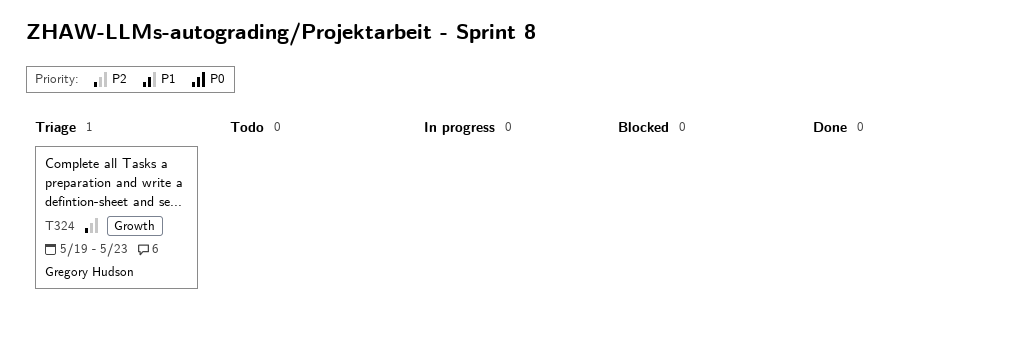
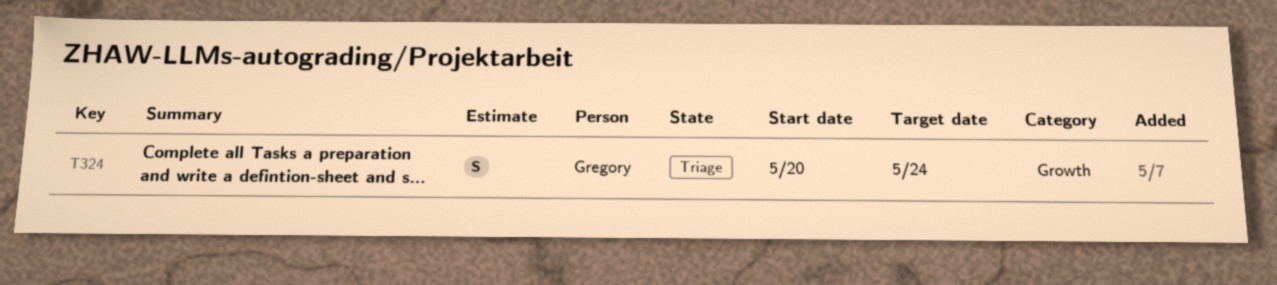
T324, start: May 19 -> May 20
T324, due: May 23 -> May 24

